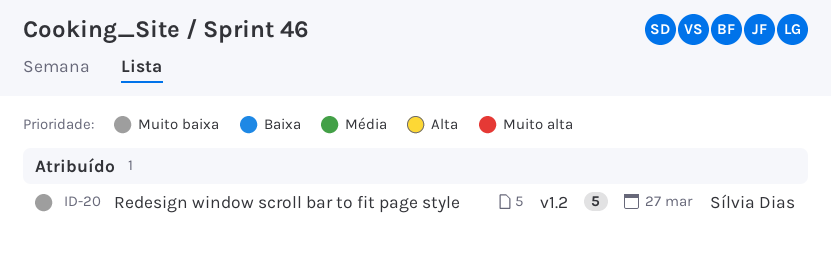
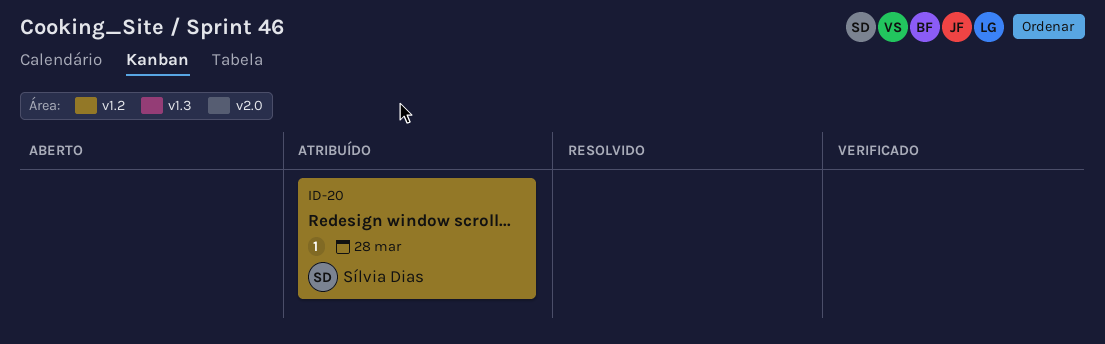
ID-20, estimate: 5 -> 1
ID-20, due: Mar 27 -> Mar 28

